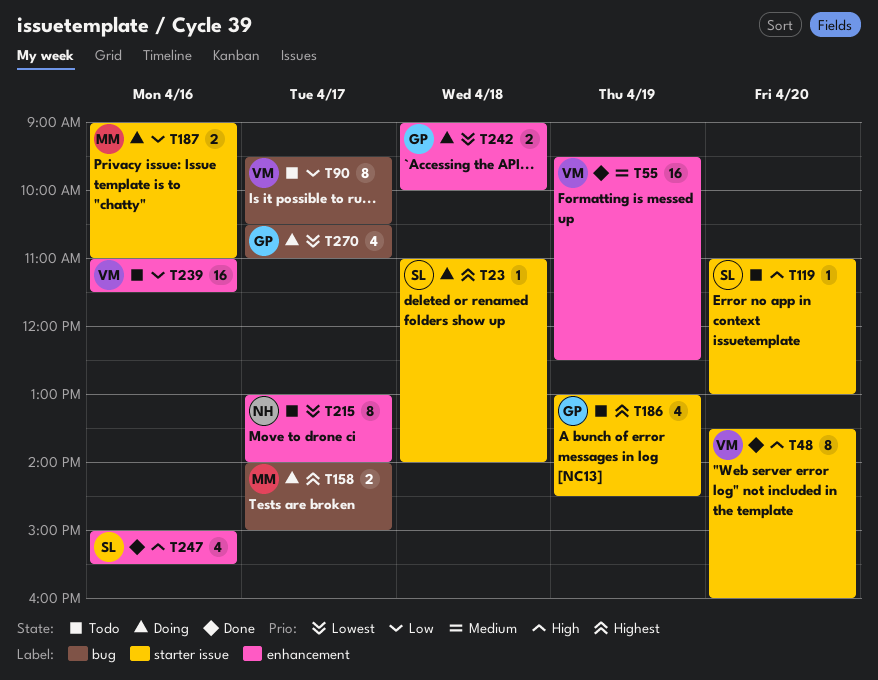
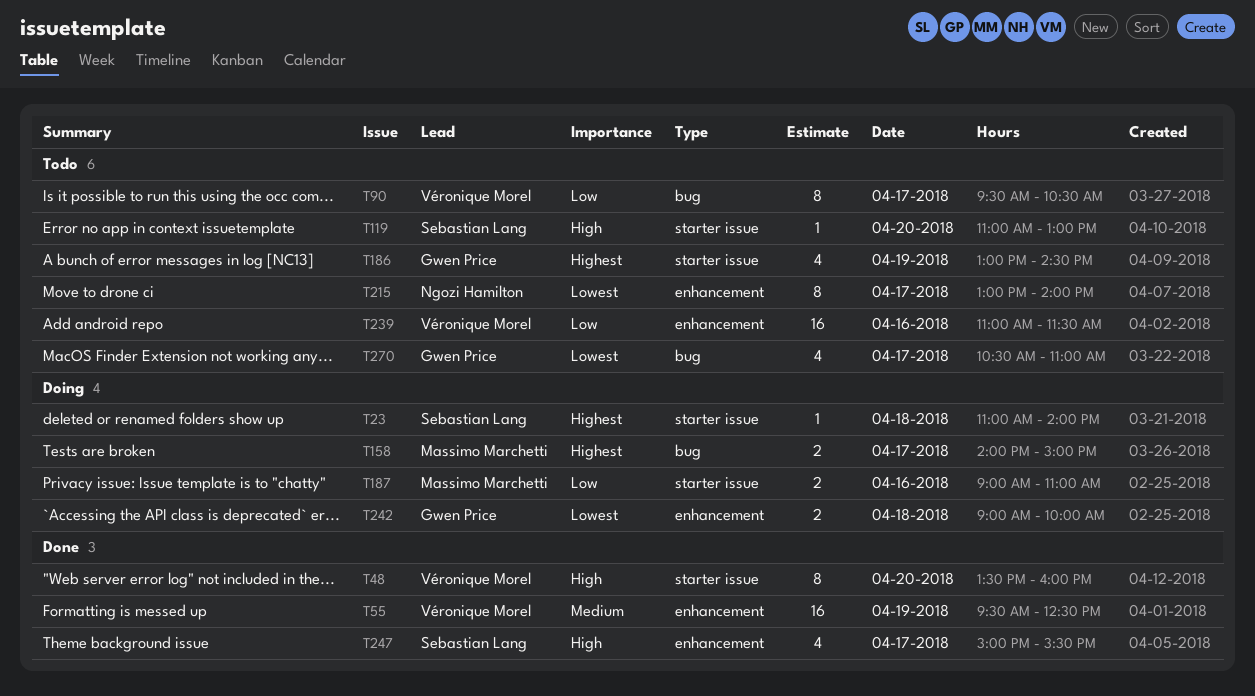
T247, day: Apr 16 -> Apr 17
T270, status: Doing -> Todo

